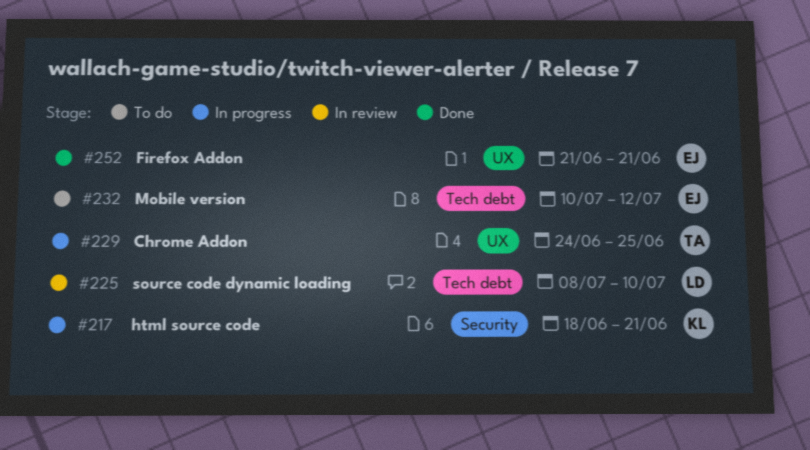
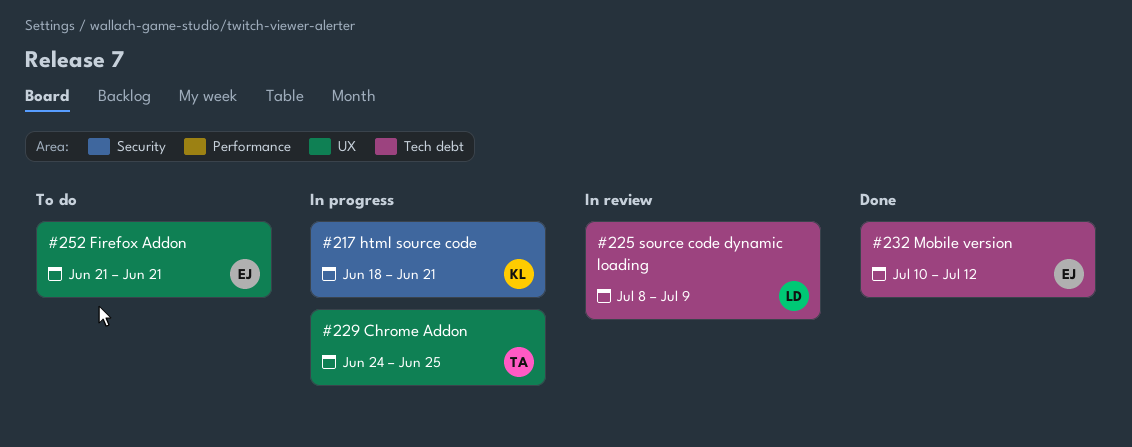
#225, due: Jul 10 -> Jul 9
#232, status: To do -> Done
#252, status: Done -> To do

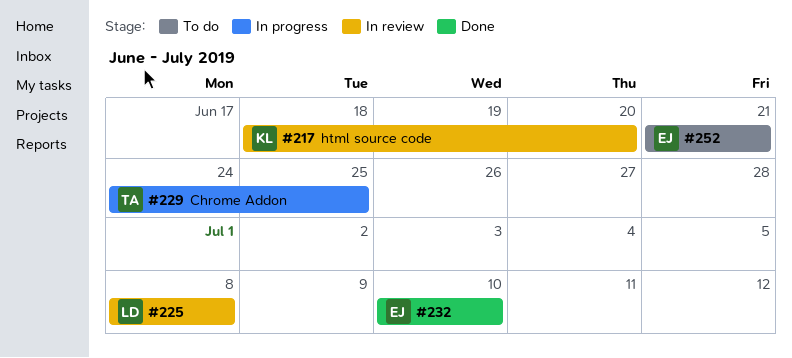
#217, status: In progress -> In review
#217, due: Jun 21 -> Jun 20
#225, due: Jul 9 -> Jul 8
#232, due: Jul 12 -> Jul 10

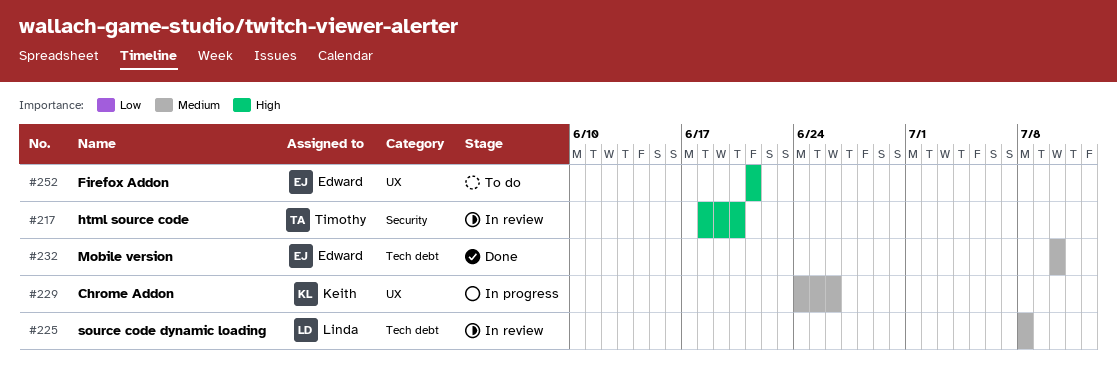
#217, owner: Keith -> Timothy
#229, owner: Timothy -> Keith
#229, due: Jun 25 -> Jun 26

